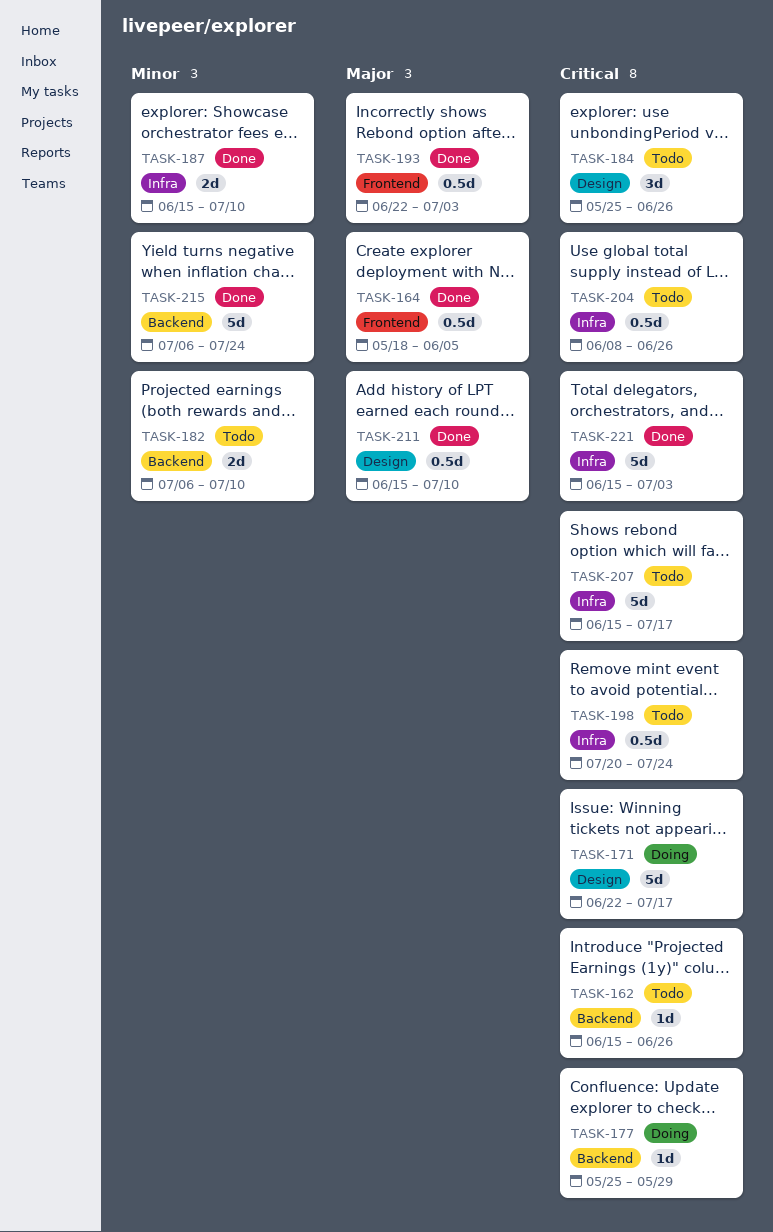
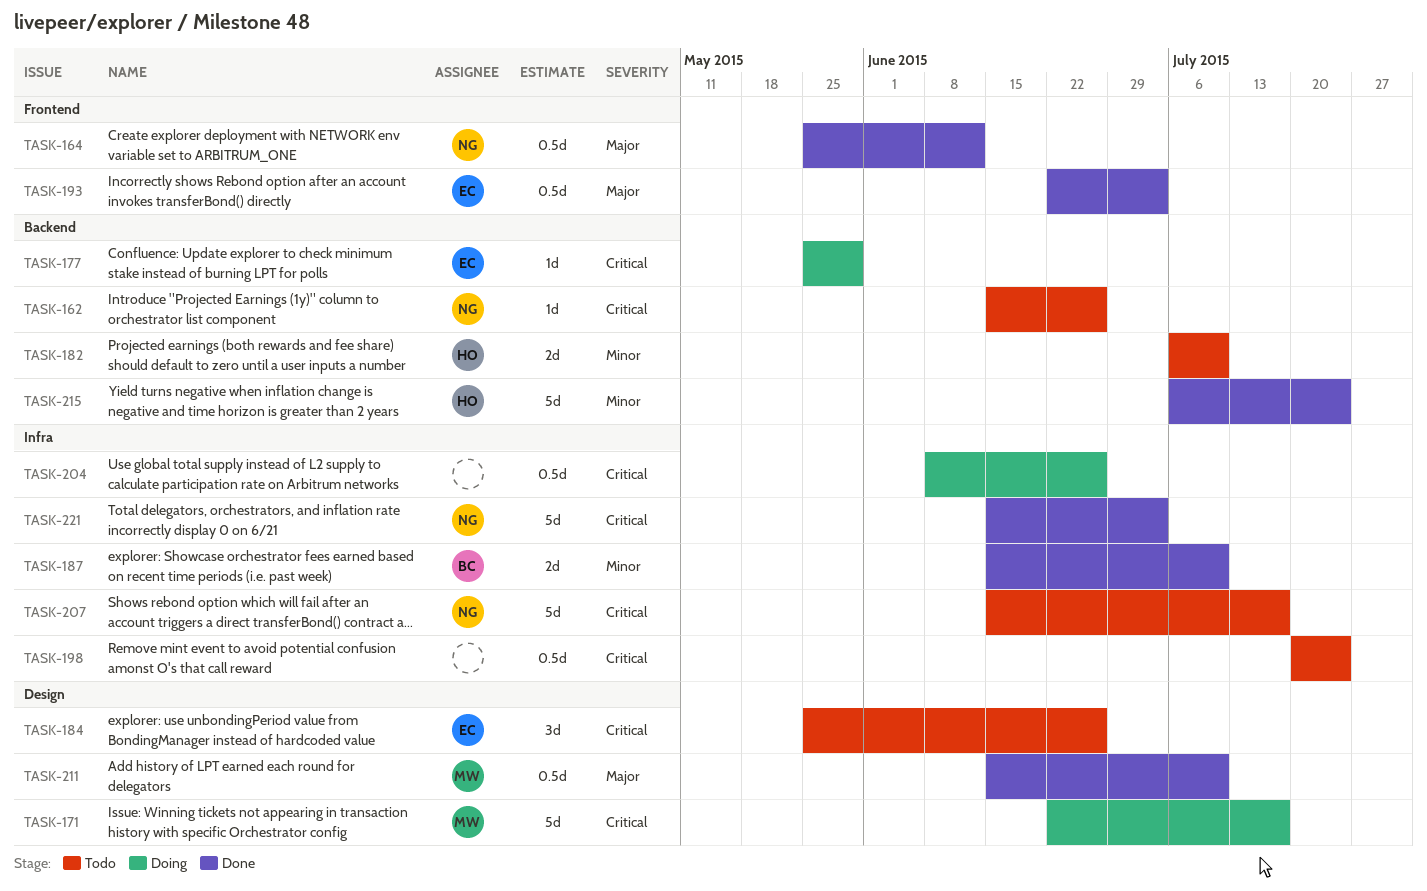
TASK-164, start: May 18 -> May 25
TASK-164, due: Jun 5 -> Jun 12
TASK-204, status: Todo -> Doing

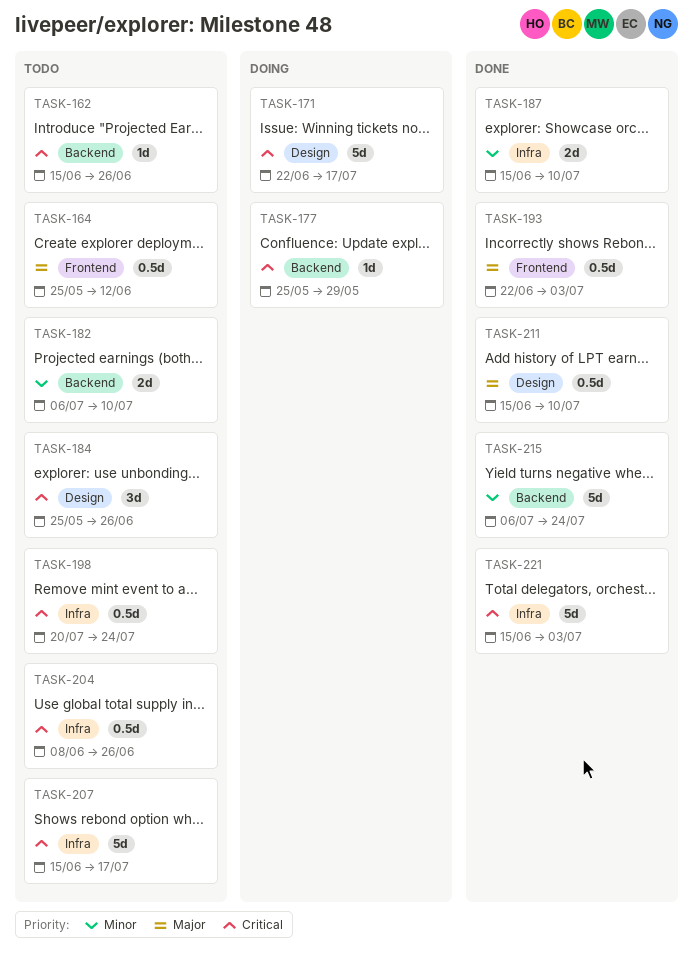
TASK-164, status: Done -> Todo
TASK-204, status: Doing -> Todo

